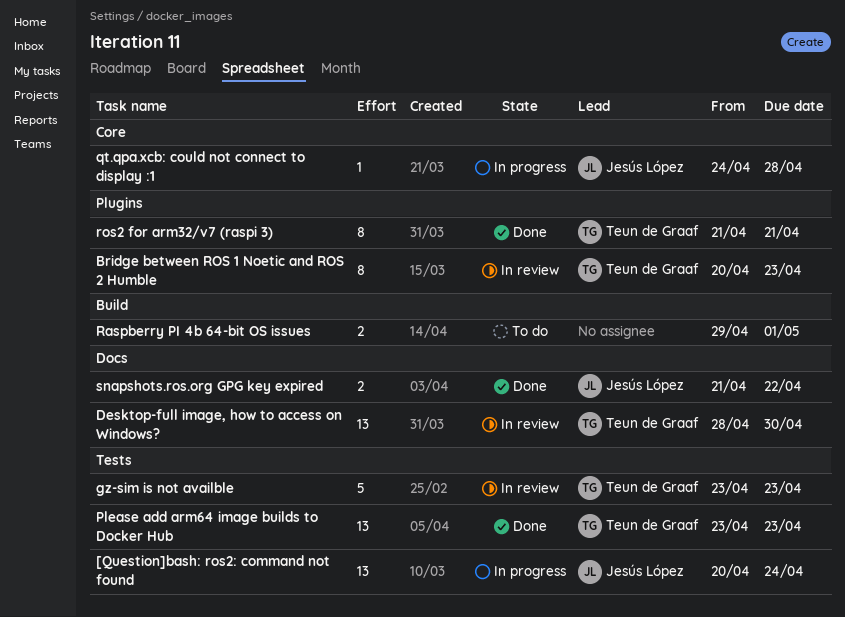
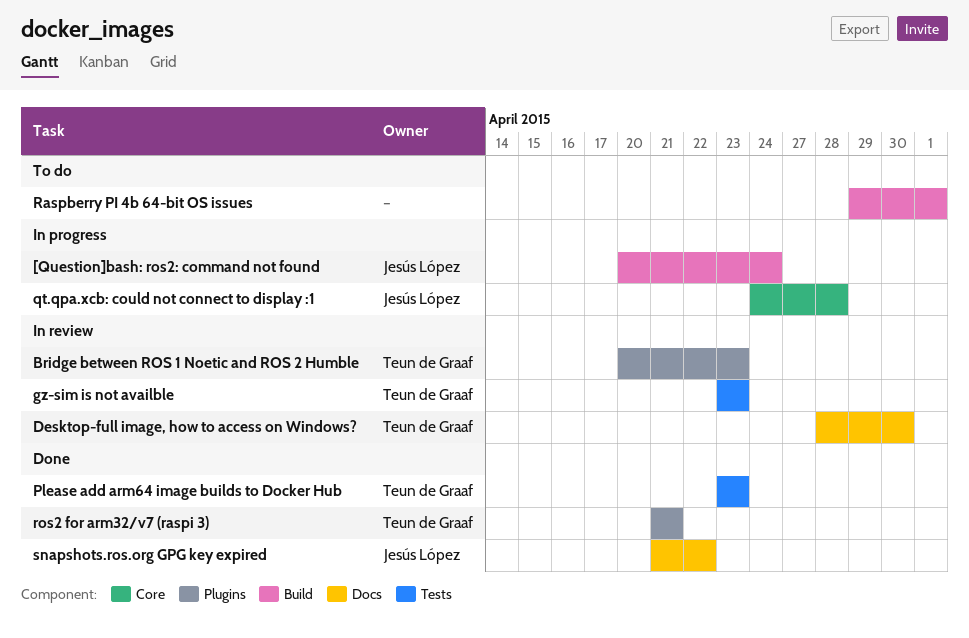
[Question]bash: ros2: command not found, label: Tests -> Build

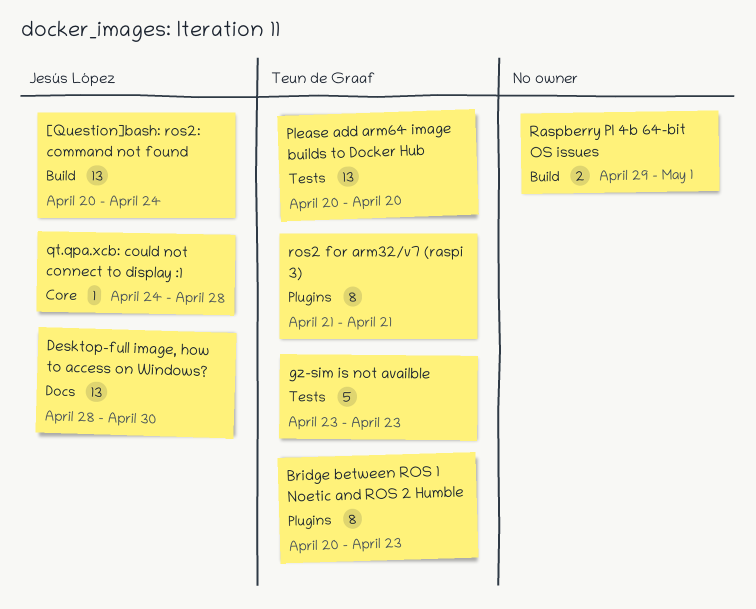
Desktop-full image, how to access on Windows?, owner: Teun de Graaf -> Jesús López
Please add arm64 image builds to Docker Hub, start: Apr 23 -> Apr 20
Please add arm64 image builds to Docker Hub, due: Apr 23 -> Apr 20
snapshots.ros.org GPG key expired: present -> none

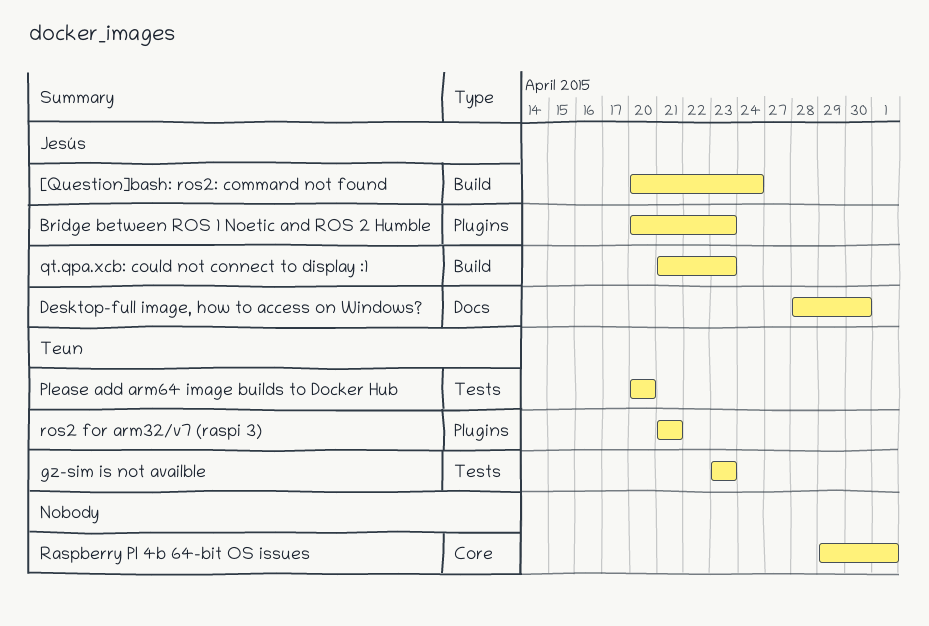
Bridge between ROS 1 Noetic and ROS 2 Humble, owner: Teun de Graaf -> Jesús López
qt.qpa.xcb: could not connect to display :1, label: Core -> Build
qt.qpa.xcb: could not connect to display :1, start: Apr 24 -> Apr 21
qt.qpa.xcb: could not connect to display :1, due: Apr 28 -> Apr 23
Raspberry PI 4b 64-bit OS issues, label: Build -> Core

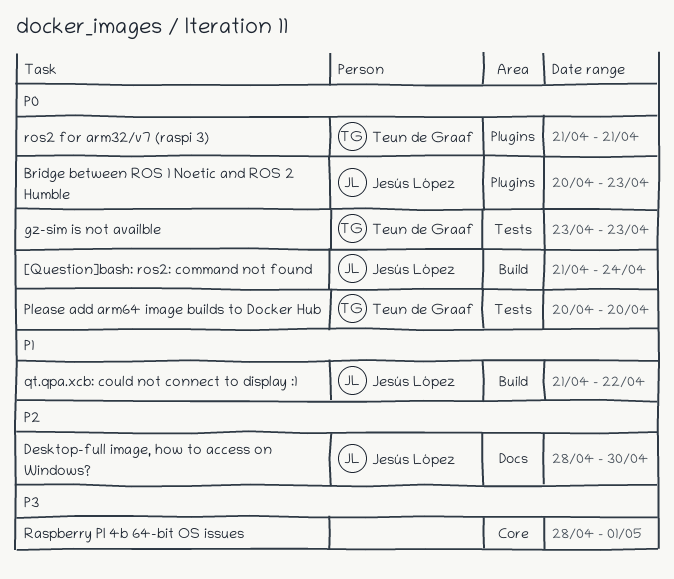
[Question]bash: ros2: command not found, start: Apr 20 -> Apr 21
qt.qpa.xcb: could not connect to display :1, due: Apr 23 -> Apr 22
Raspberry PI 4b 64-bit OS issues, start: Apr 29 -> Apr 28

